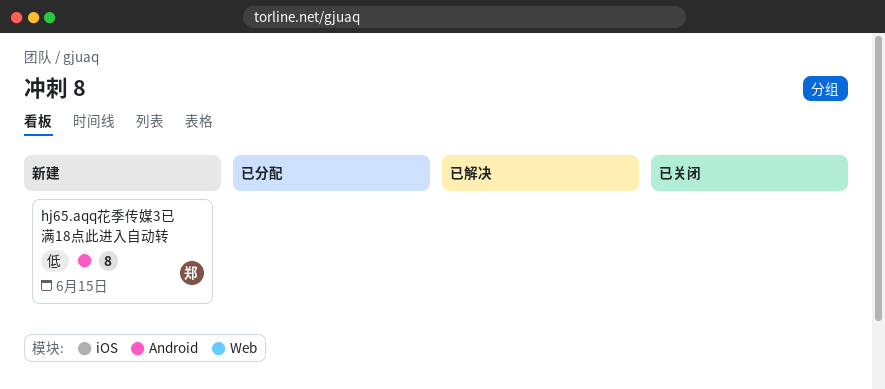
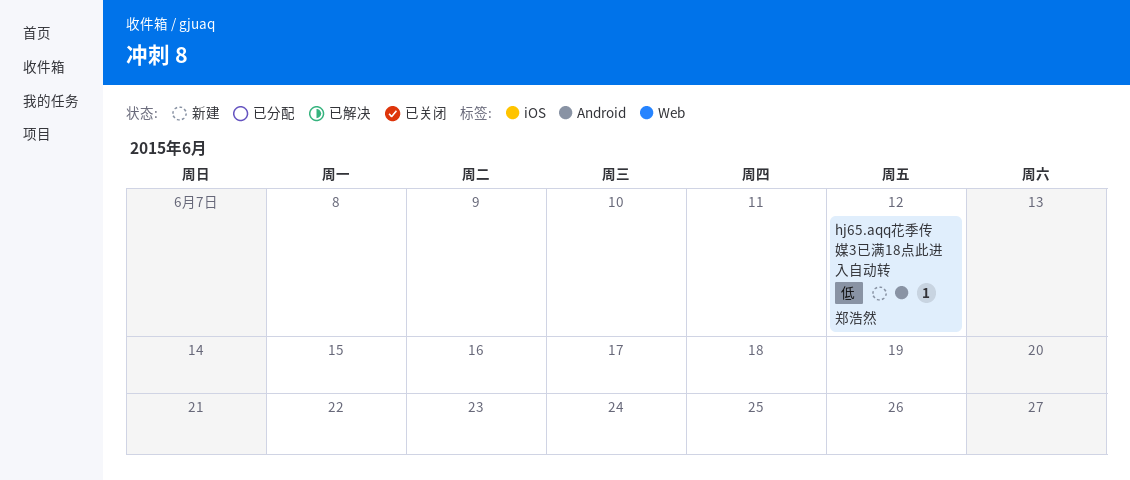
hj65.aqq花季传媒3已满18点此进入自动转, estimate: 8 -> 1
hj65.aqq花季传媒3已满18点此进入自动转, due: Jun 15 -> Jun 12

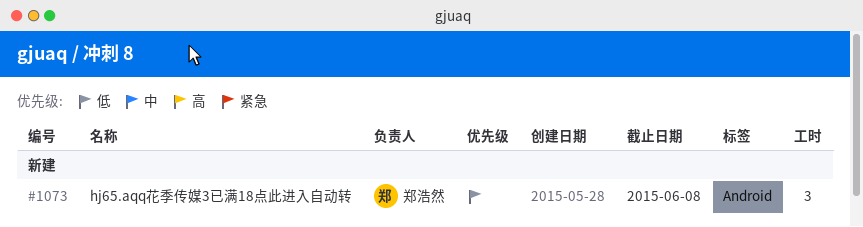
hj65.aqq花季传媒3已满18点此进入自动转, estimate: 1 -> 3
hj65.aqq花季传媒3已满18点此进入自动转, due: Jun 12 -> Jun 8

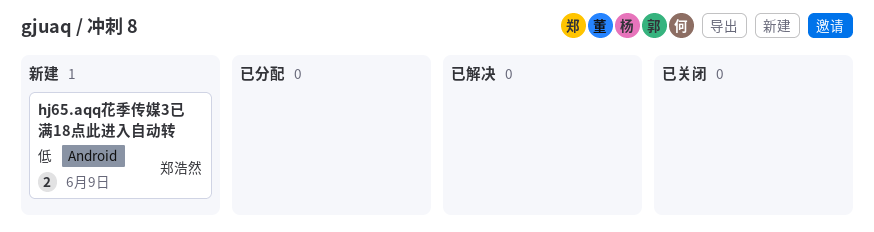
hj65.aqq花季传媒3已满18点此进入自动转, estimate: 3 -> 2
hj65.aqq花季传媒3已满18点此进入自动转, due: Jun 8 -> Jun 9

